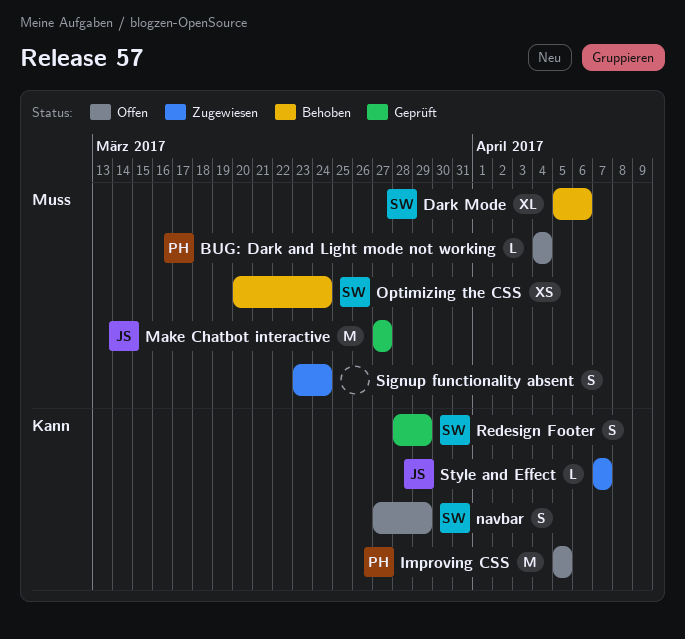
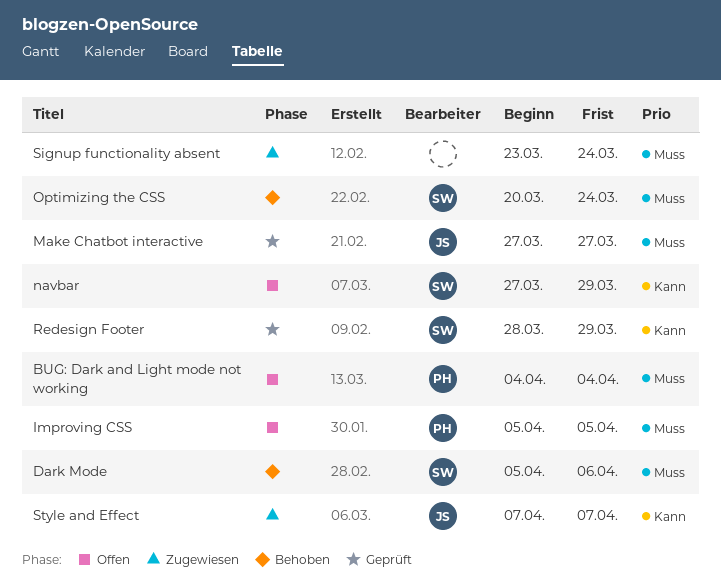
Improving CSS, priority: Kann -> Muss

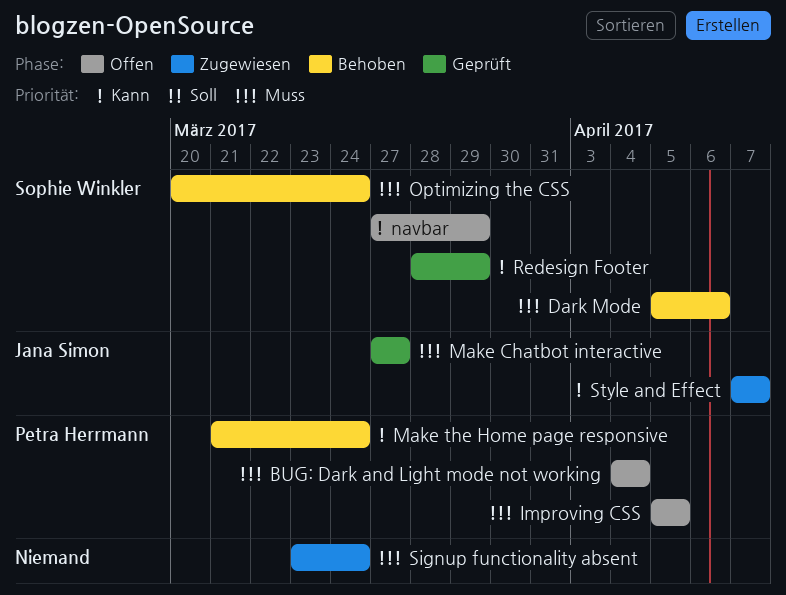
Make the Home page responsive: none -> present

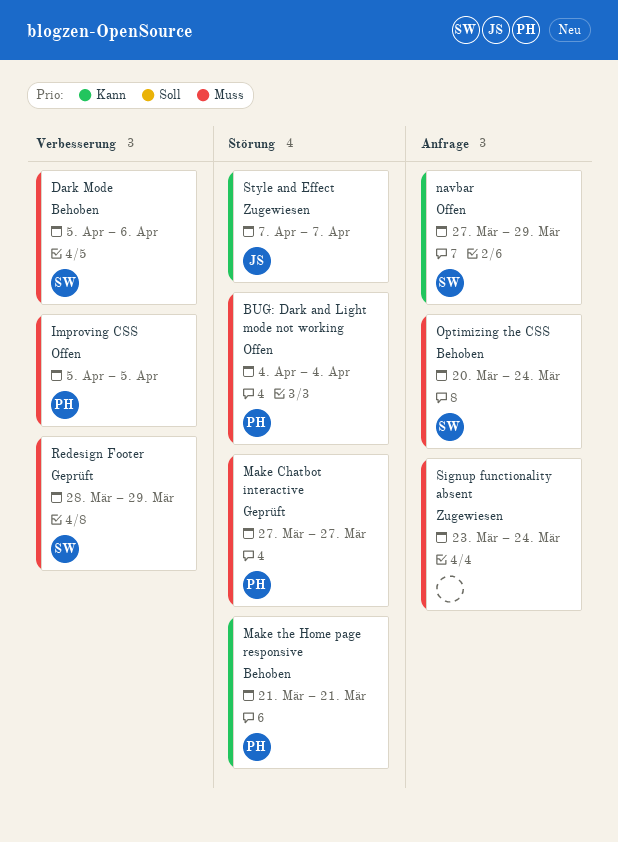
Make Chatbot interactive, owner: Jana Simon -> Petra Herrmann
Make the Home page responsive, due: Mar 24 -> Mar 21
Redesign Footer, priority: Kann -> Muss

